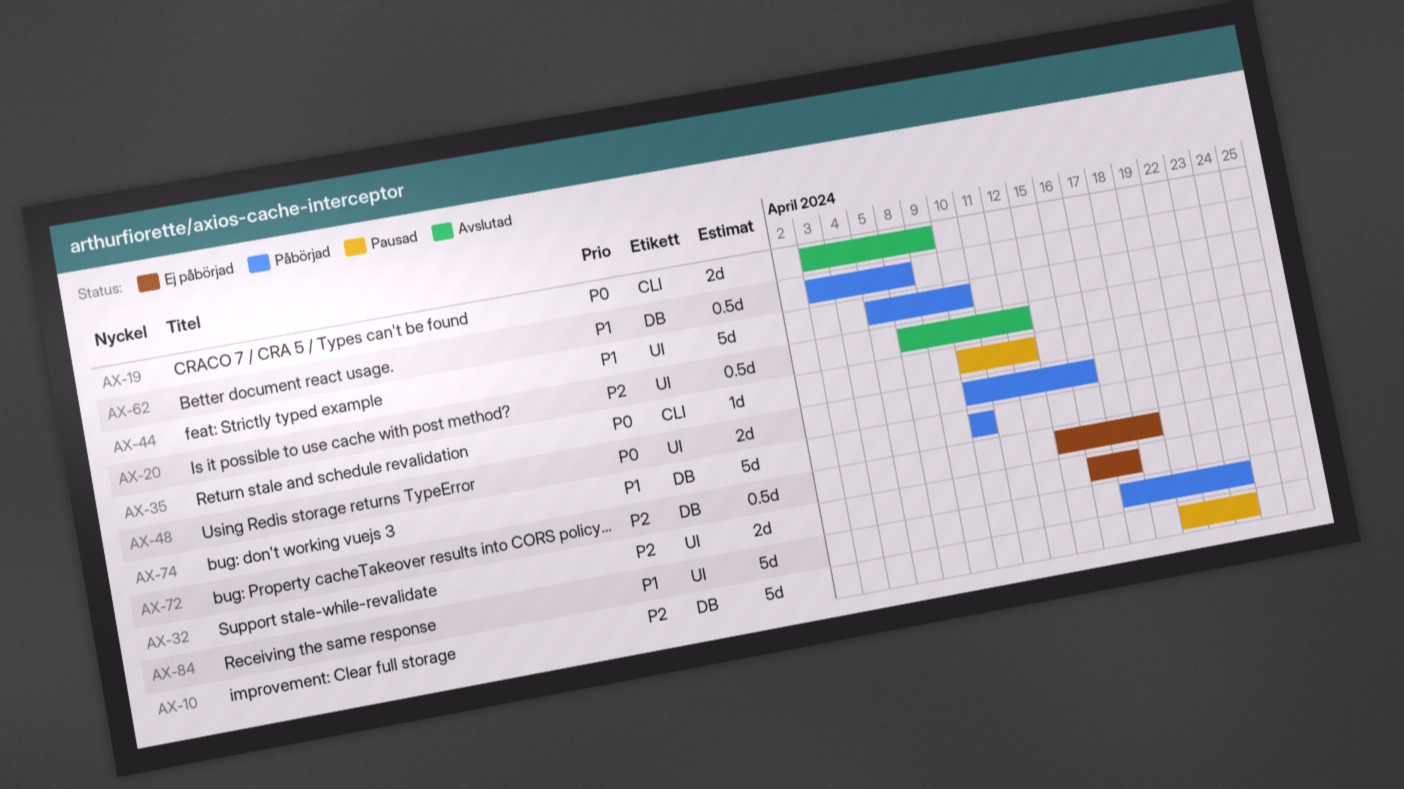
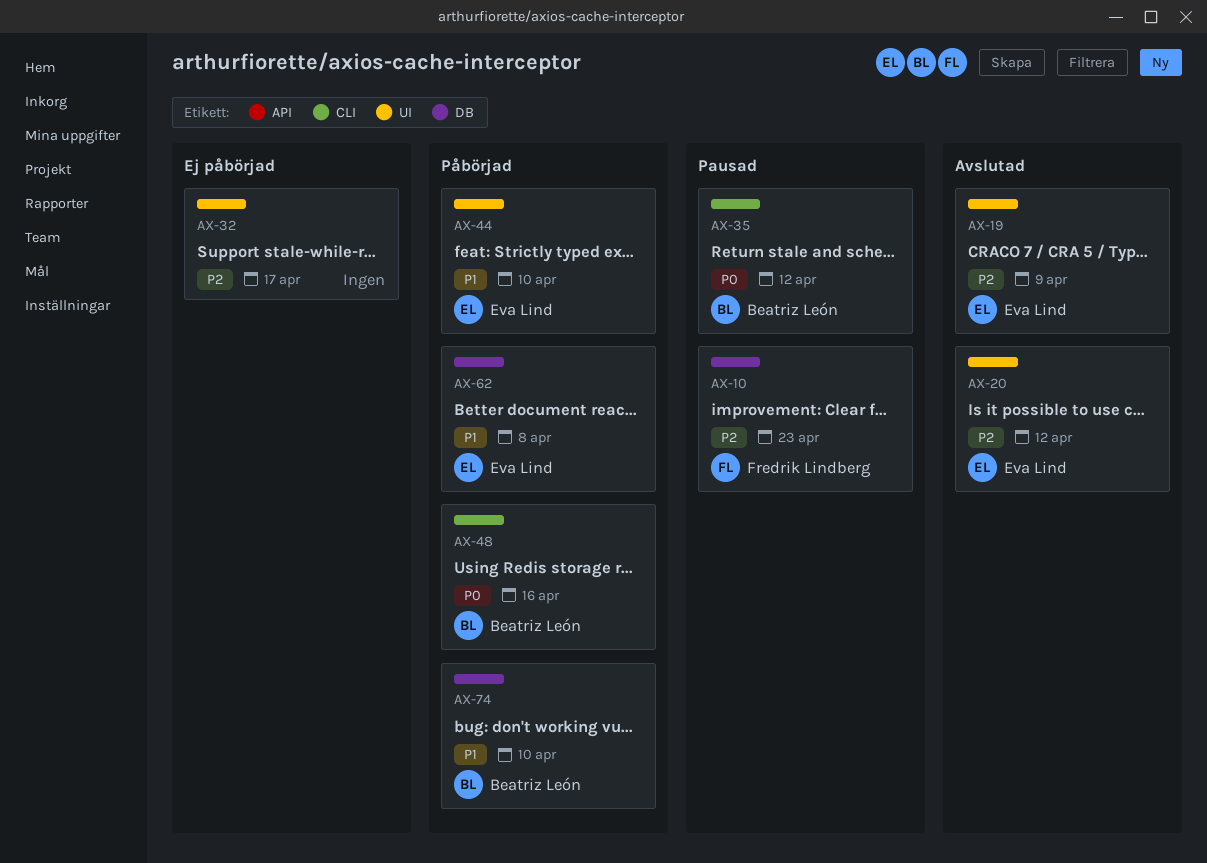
AX-19, priority: P0 -> P2
AX-19, label: CLI -> UI
AX-48, label: UI -> CLI
AX-72: present -> none
AX-84: present -> none

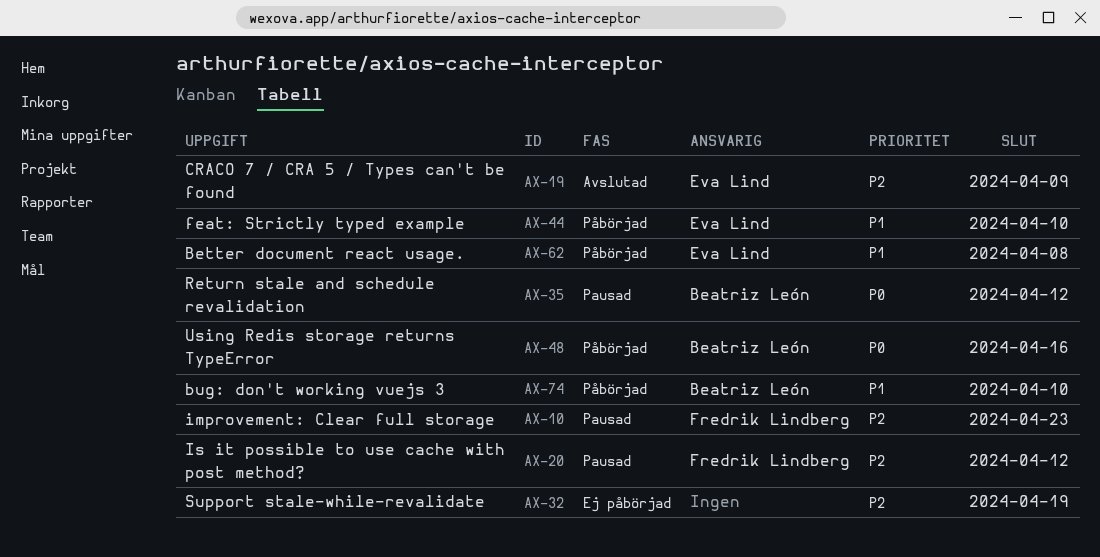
AX-20, status: Avslutad -> Pausad
AX-20, owner: Eva Lind -> Fredrik Lindberg
AX-32, due: Apr 17 -> Apr 19

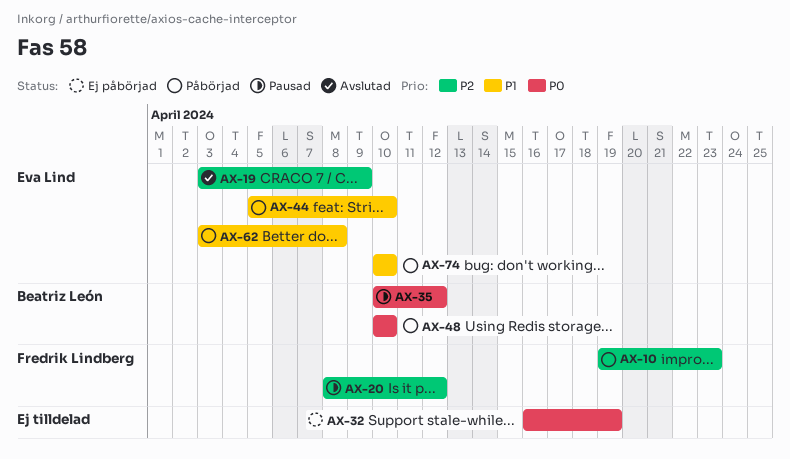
AX-10, status: Pausad -> Påbörjad
AX-32, priority: P2 -> P0
AX-48, due: Apr 16 -> Apr 10
AX-74, owner: Beatriz León -> Eva Lind

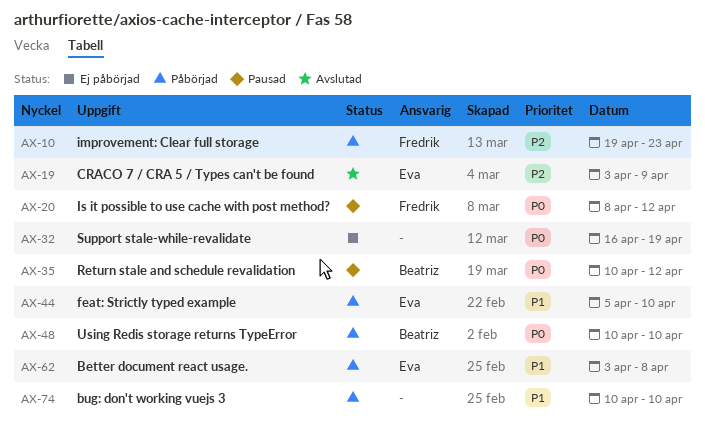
AX-20, priority: P2 -> P0
AX-74, owner: Eva Lind -> none

